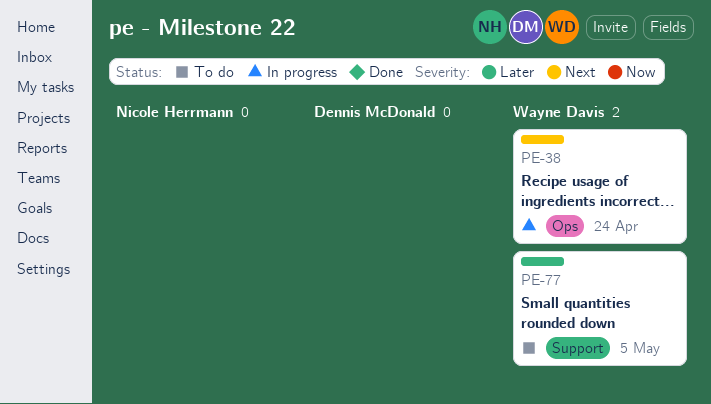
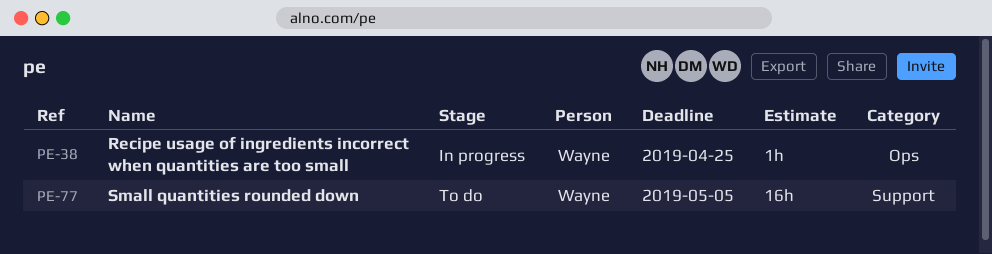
PE-38, due: Apr 24 -> Apr 25

